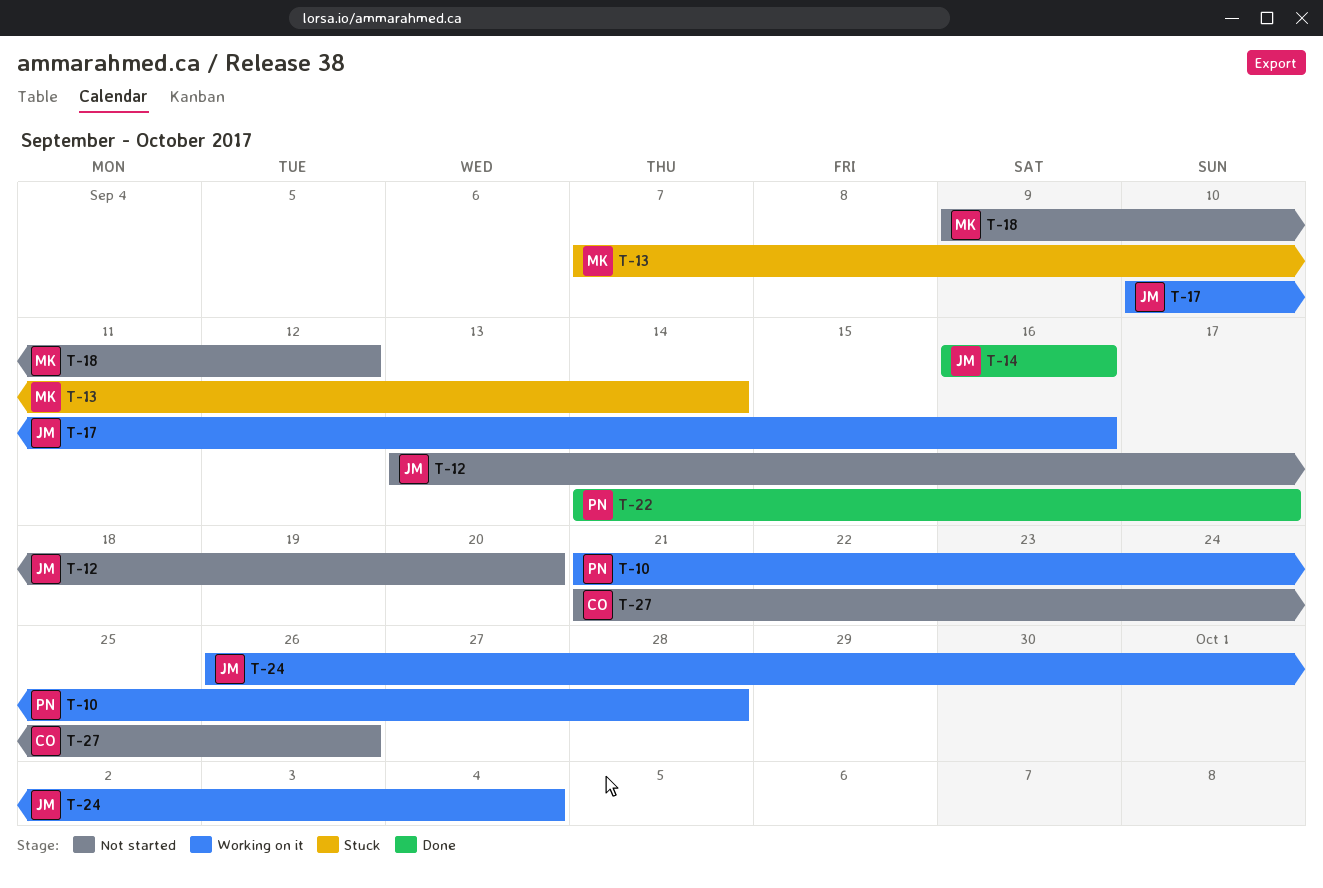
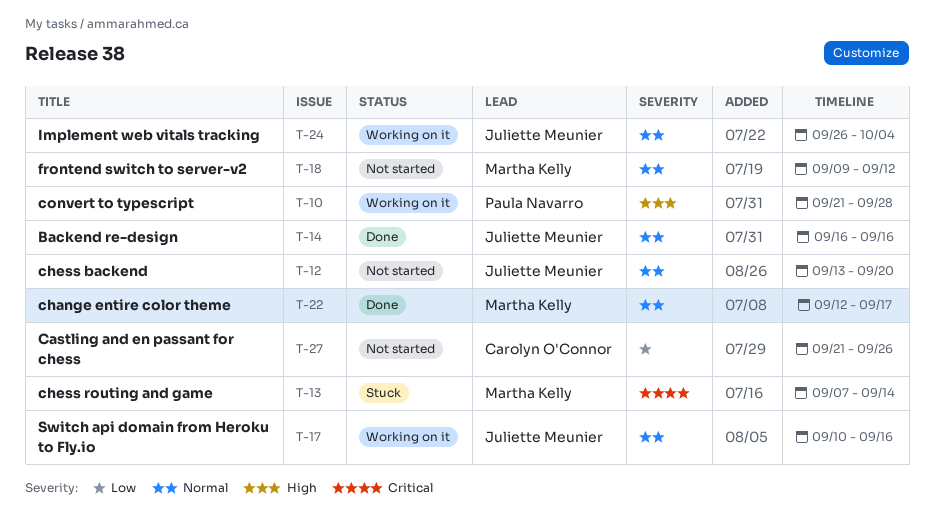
T-22, owner: Paula Navarro -> Martha Kelly
T-22, start: Sep 14 -> Sep 12

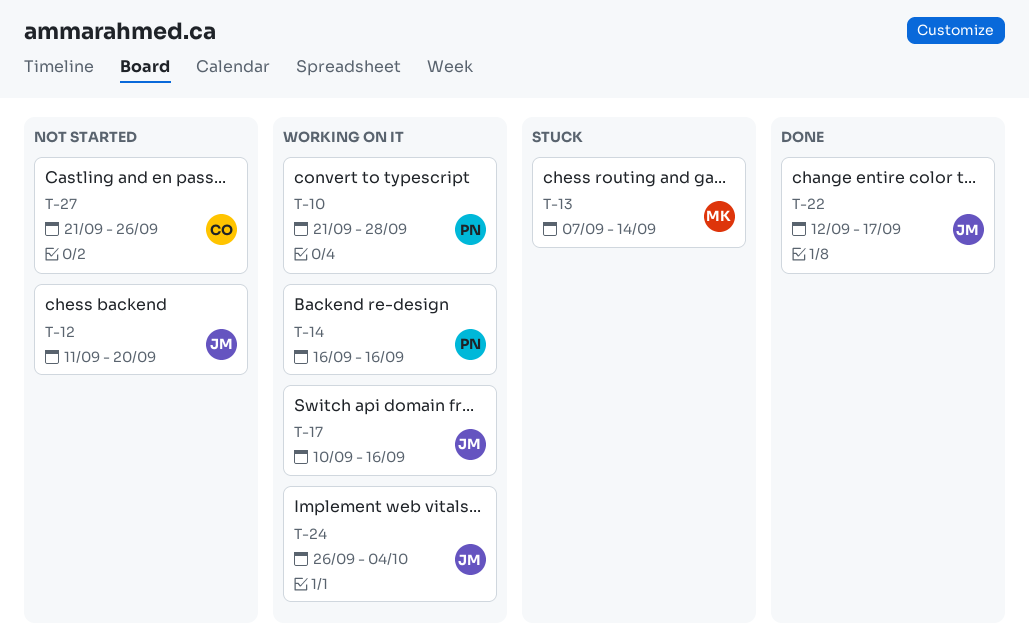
T-12, start: Sep 13 -> Sep 11
T-14, status: Done -> Working on it
T-14, owner: Juliette Meunier -> Paula Navarro
T-18: present -> none
T-22, owner: Martha Kelly -> Juliette Meunier

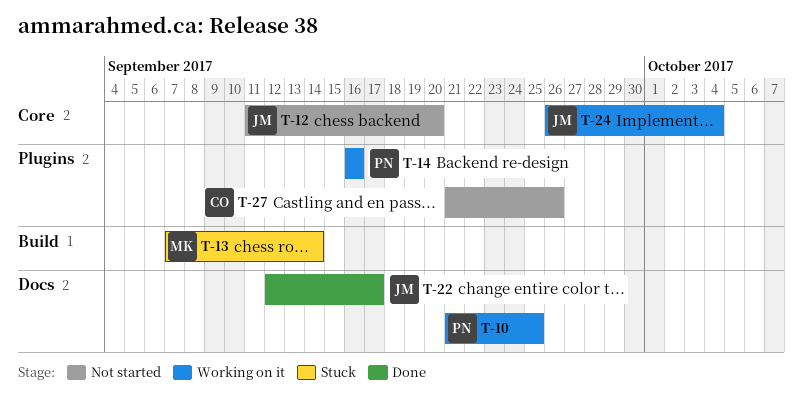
T-10, due: Sep 28 -> Sep 25
T-17: present -> none

